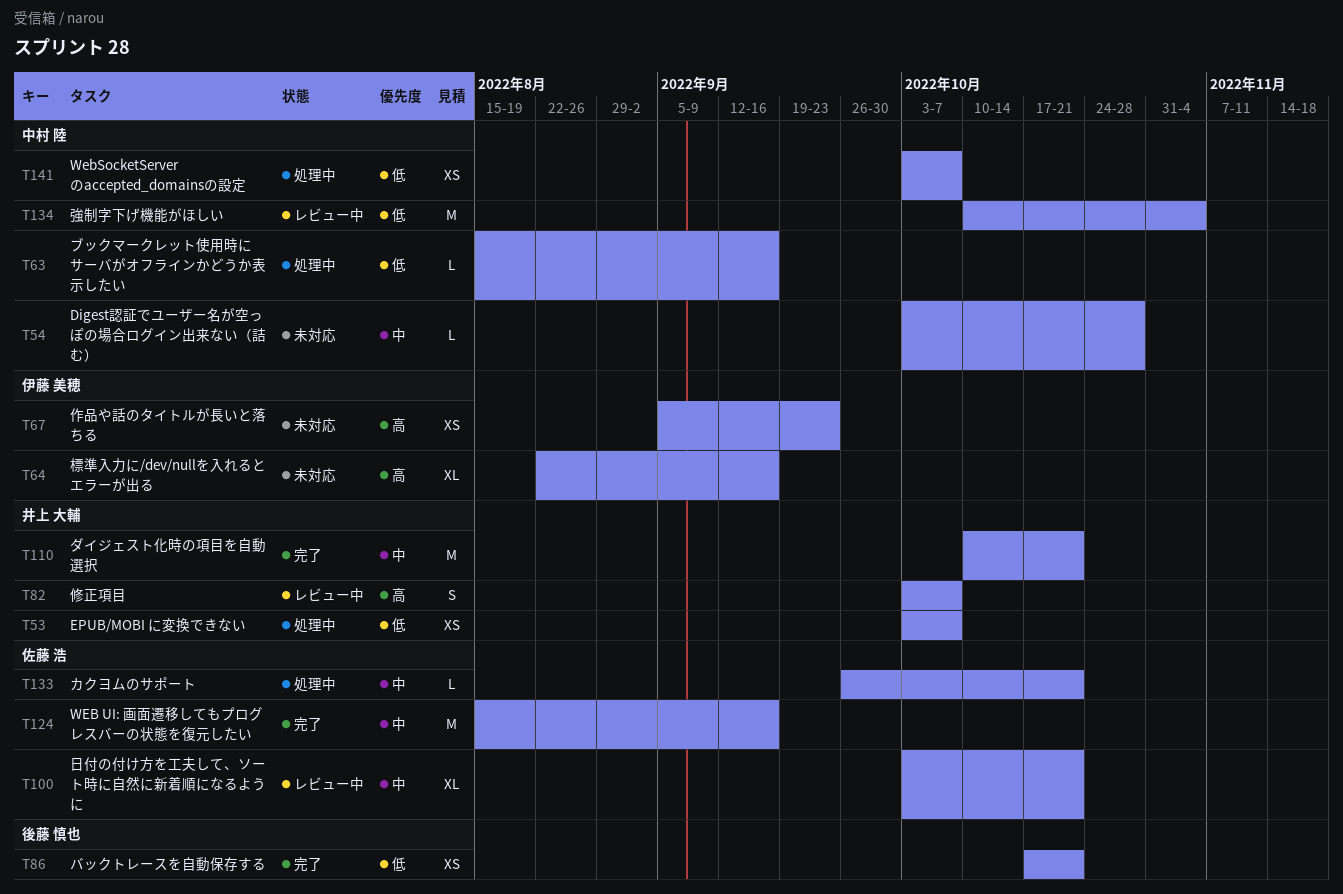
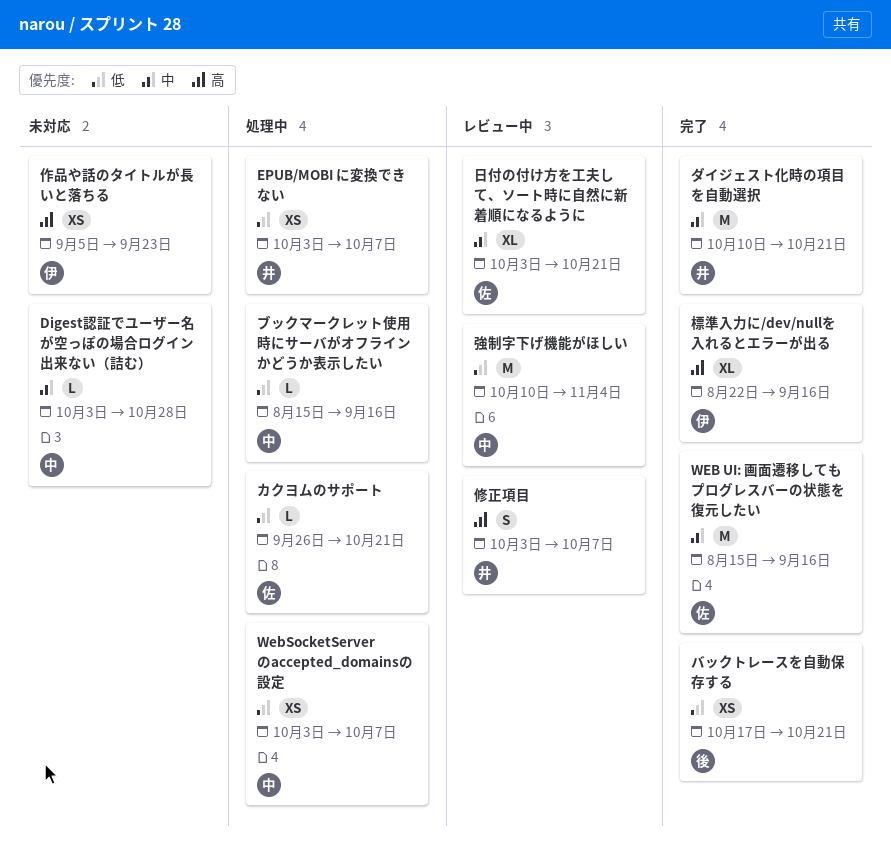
カクヨムのサポート, priority: 中 -> 低
標準入力に/dev/nullを入れるとエラーが出る, status: 未対応 -> 完了

